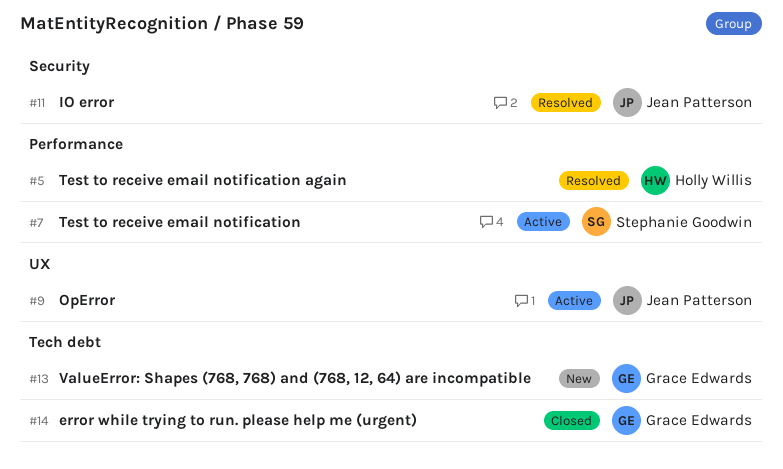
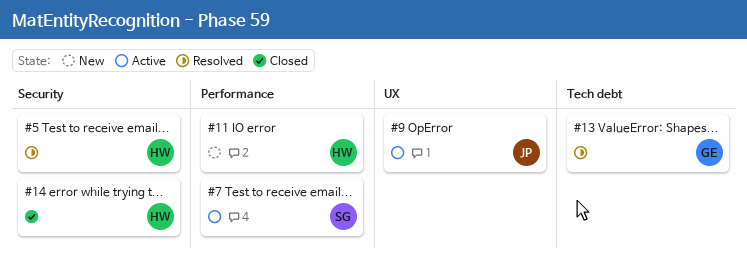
#5, label: Performance -> Security
#11, status: Resolved -> New
#11, owner: Jean Patterson -> Holly Willis
#11, label: Security -> Performance
#13, status: New -> Resolved
#14, owner: Grace Edwards -> Holly Willis
#14, label: Tech debt -> Security

